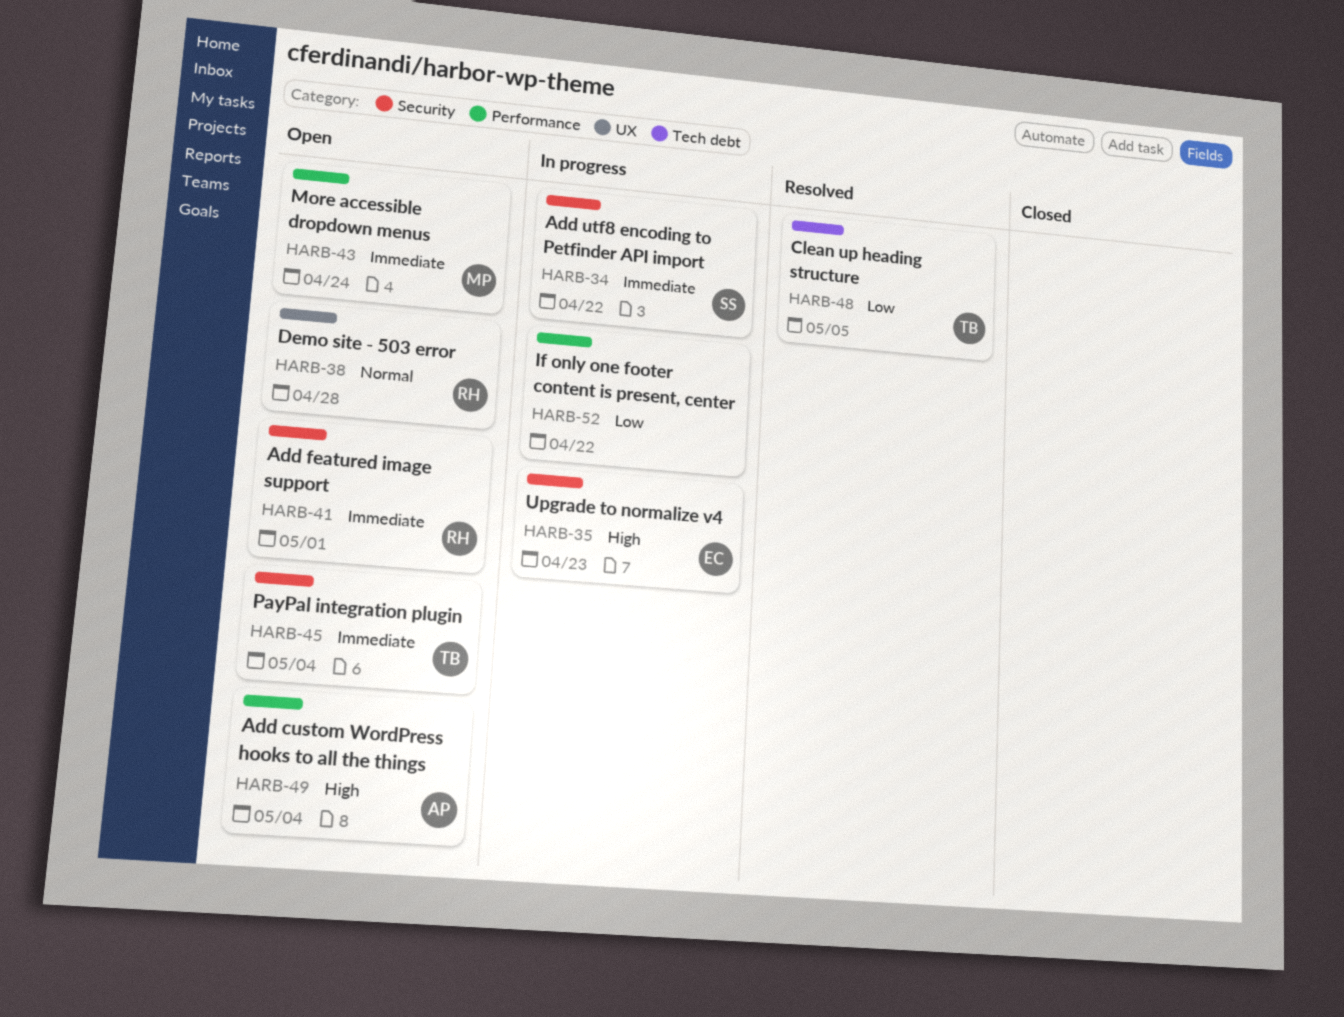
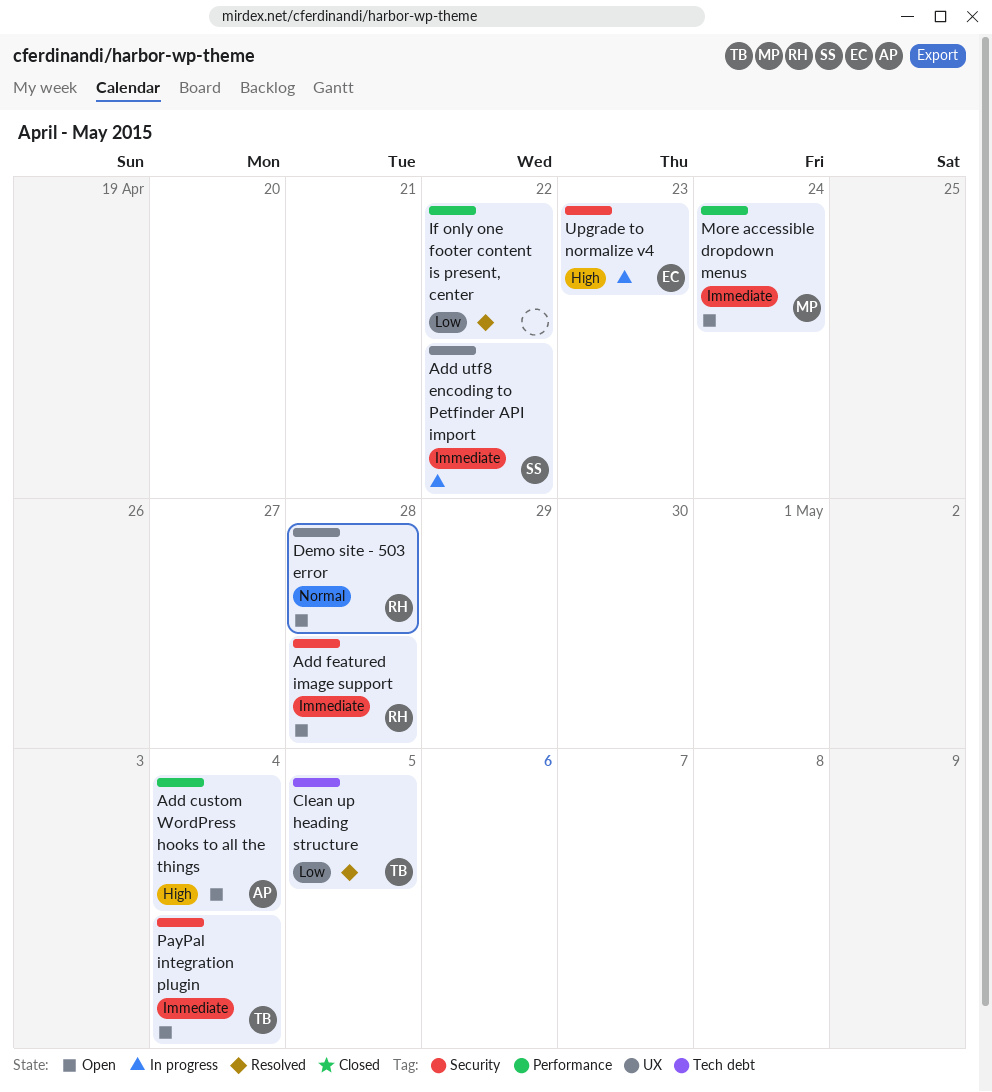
Add featured image support, due: May 1 -> Apr 28
Add utf8 encoding to Petfinder API import, label: Security -> UX
If only one footer content is present, center, status: In progress -> Resolved

